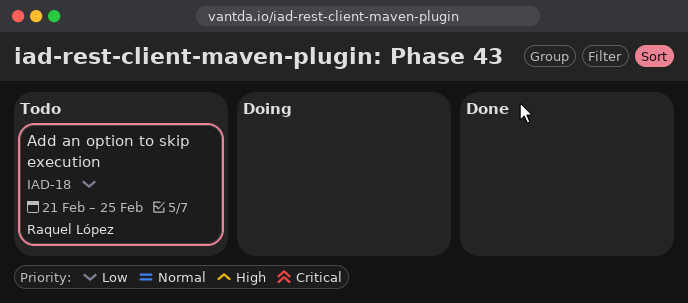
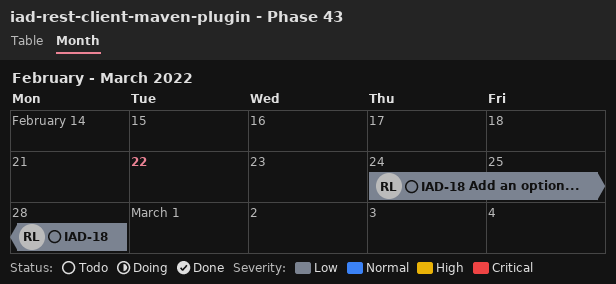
IAD-18, start: Feb 21 -> Feb 24
IAD-18, due: Feb 25 -> Feb 28

